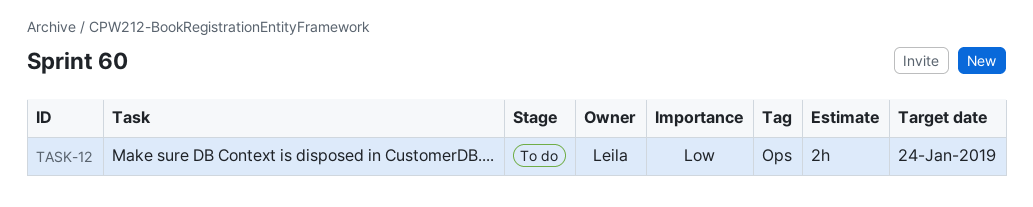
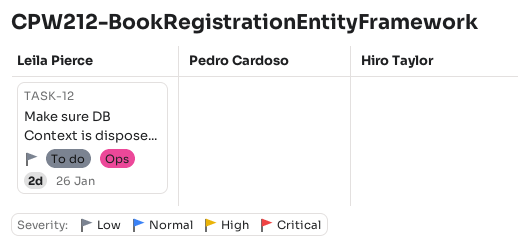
TASK-12, estimate: 2h -> 2d
TASK-12, due: Jan 24 -> Jan 26

